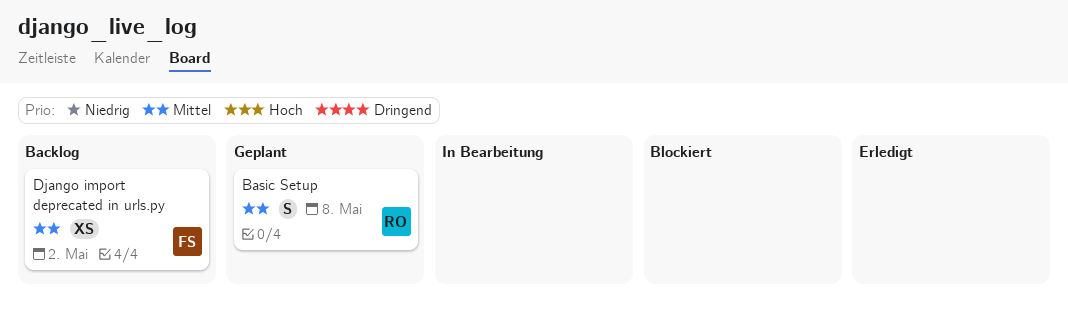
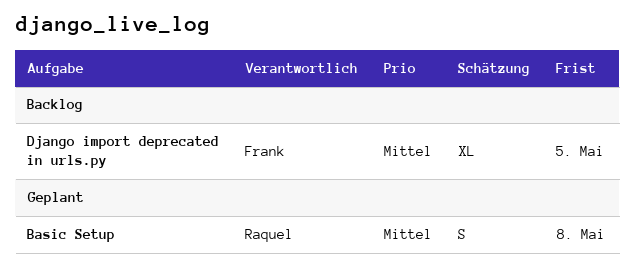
Django import deprecated in urls.py, estimate: XS -> XL
Django import deprecated in urls.py, due: May 2 -> May 5

